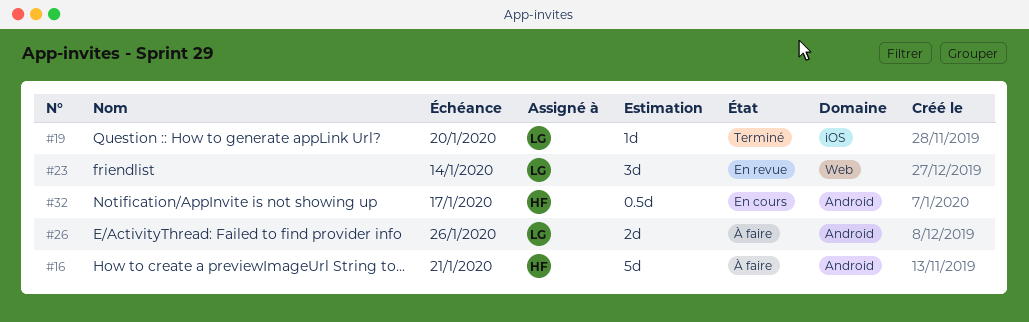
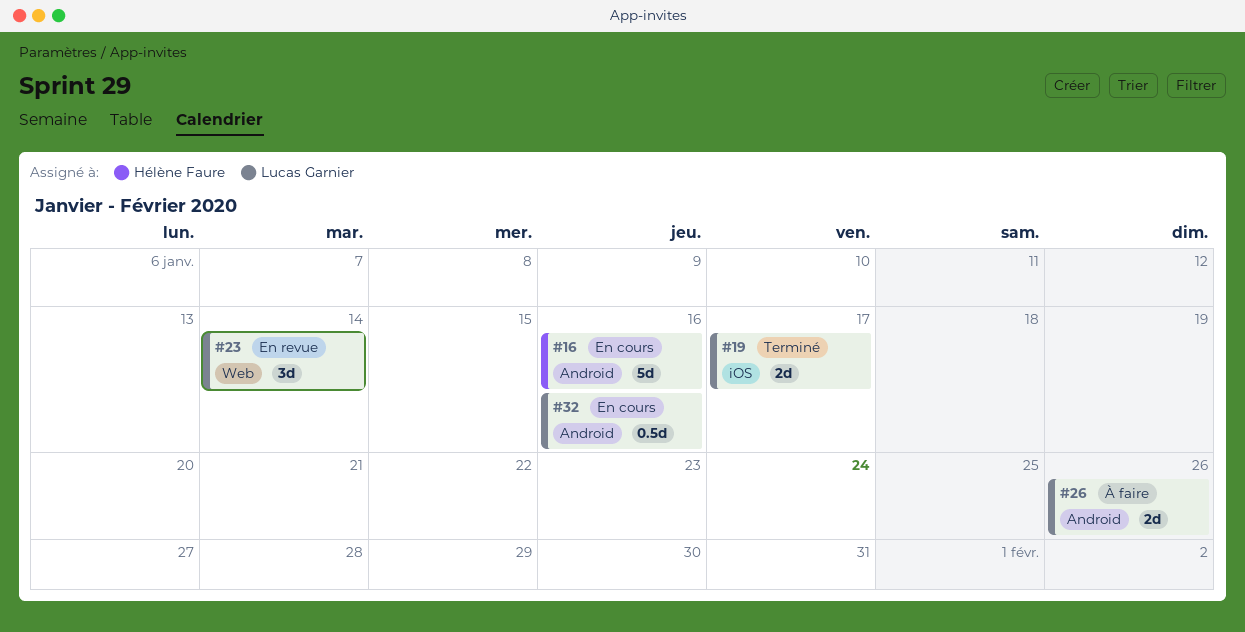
#16, status: À faire -> En cours
#16, due: Jan 21 -> Jan 16
#19, estimate: 1d -> 2d
#19, due: Jan 20 -> Jan 17
#32, owner: Hélène Faure -> Lucas Garnier
#32, due: Jan 17 -> Jan 16

